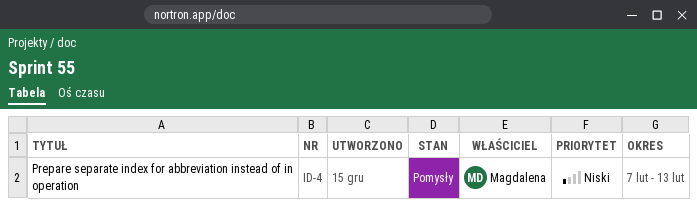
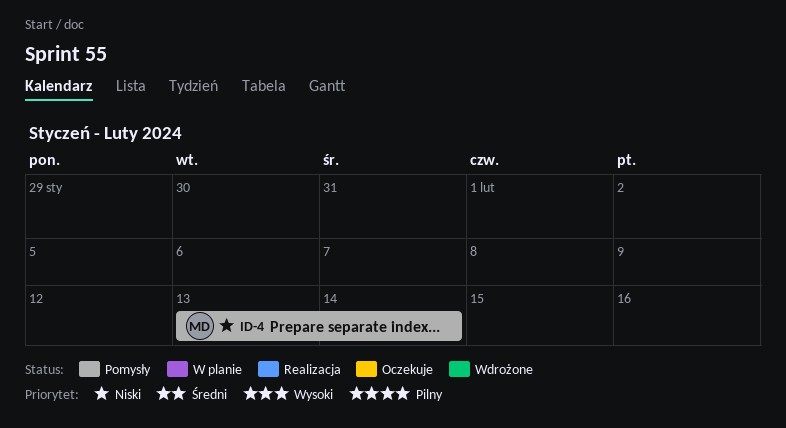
ID-4, start: Feb 7 -> Feb 13
ID-4, due: Feb 13 -> Feb 14

